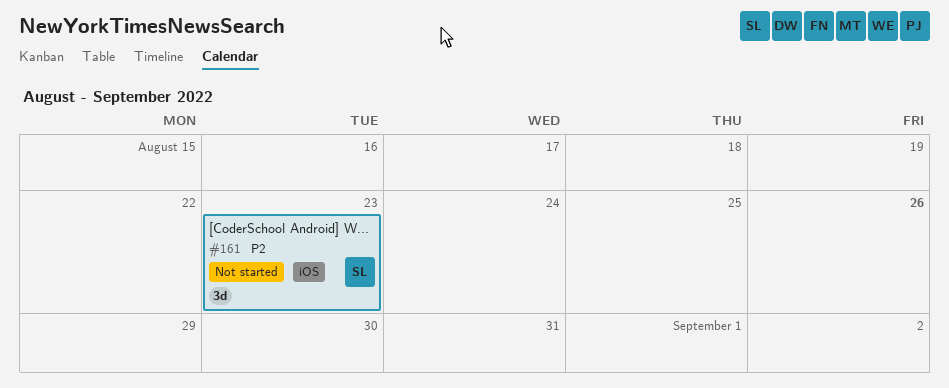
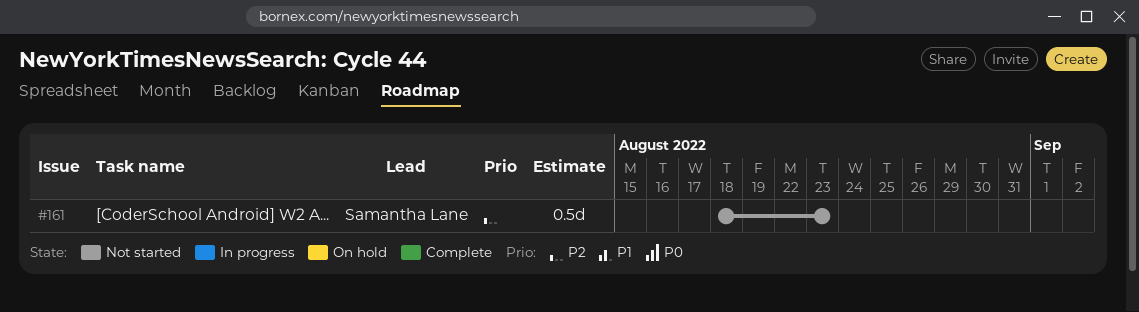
#161, estimate: 3d -> 0.5d

